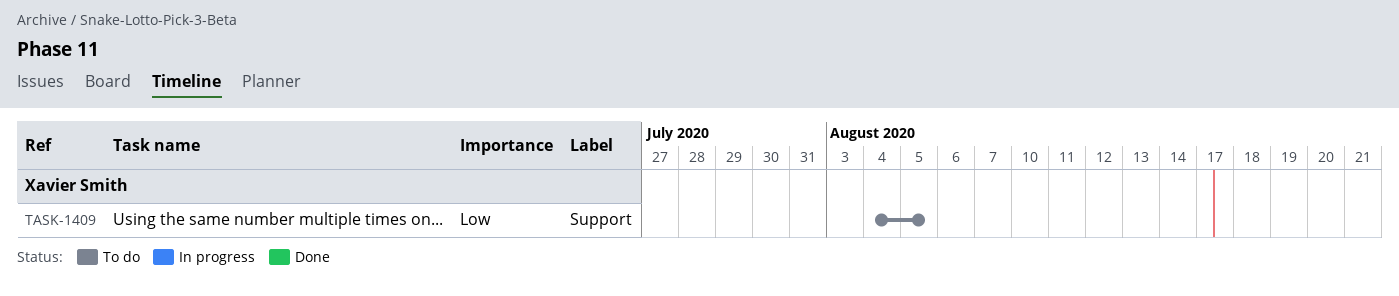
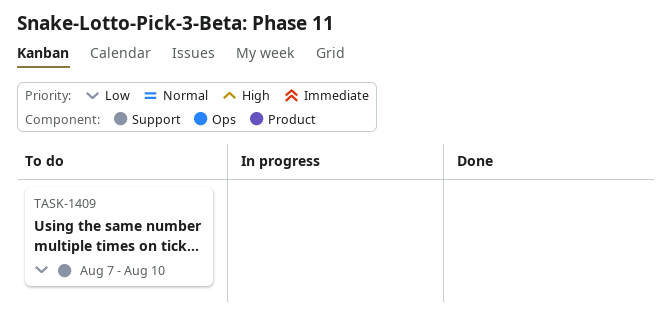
TASK-1409, start: Aug 4 -> Aug 7
TASK-1409, due: Aug 5 -> Aug 10

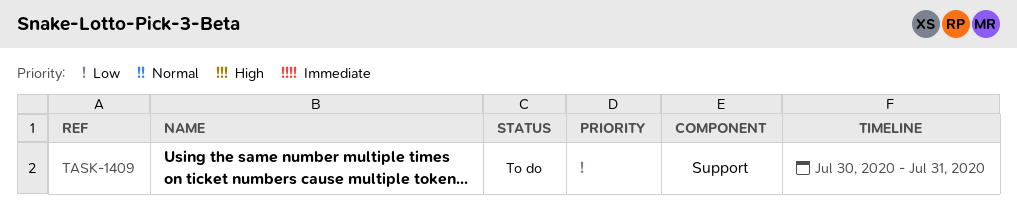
TASK-1409, start: Aug 7 -> Jul 30
TASK-1409, due: Aug 10 -> Jul 31

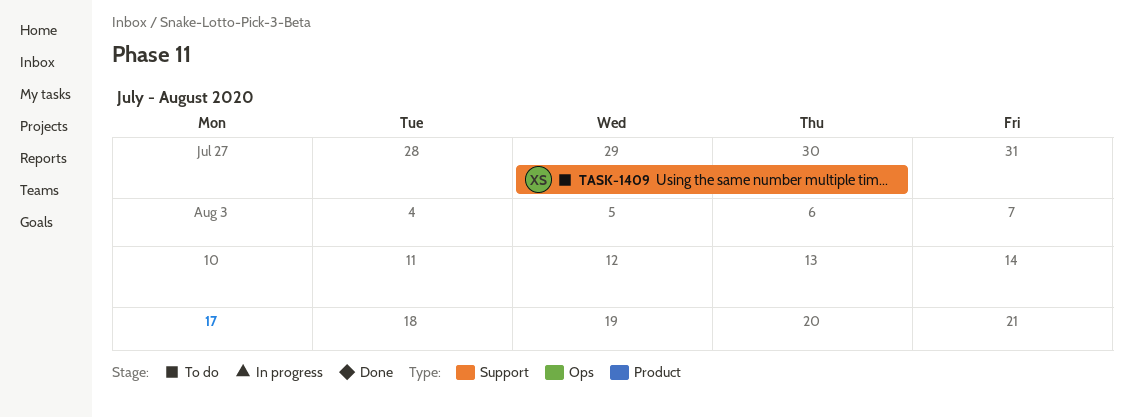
TASK-1409, start: Jul 30 -> Jul 29
TASK-1409, due: Jul 31 -> Jul 30

